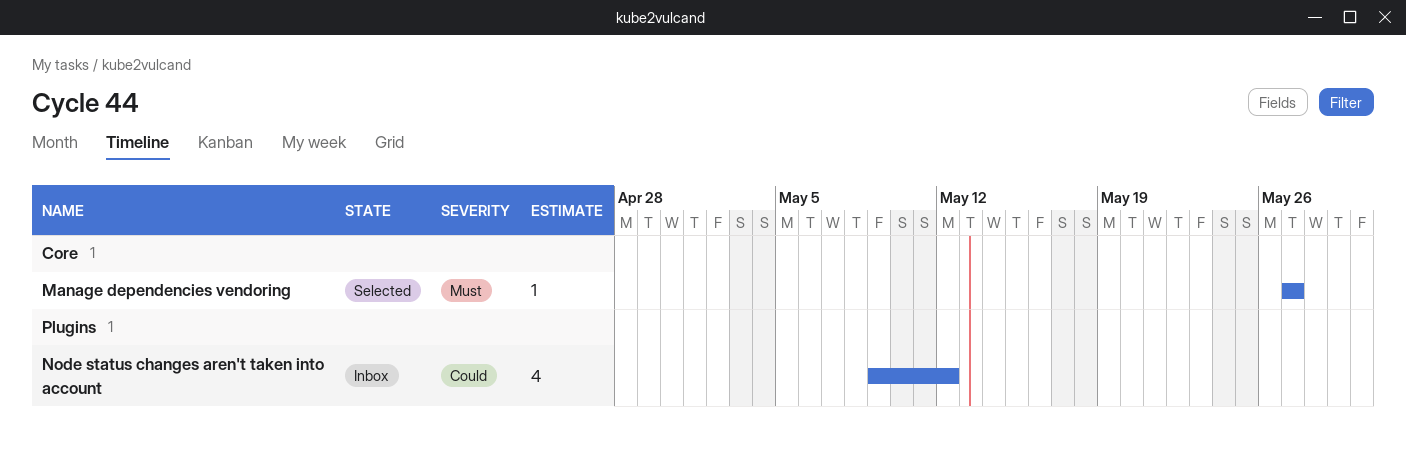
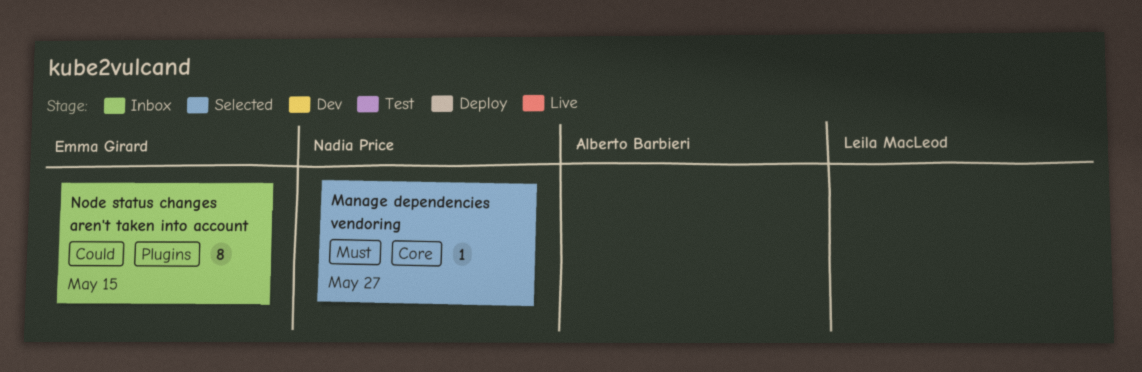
Node status changes aren't taken into account, estimate: 4 -> 8
Node status changes aren't taken into account, due: May 12 -> May 15

